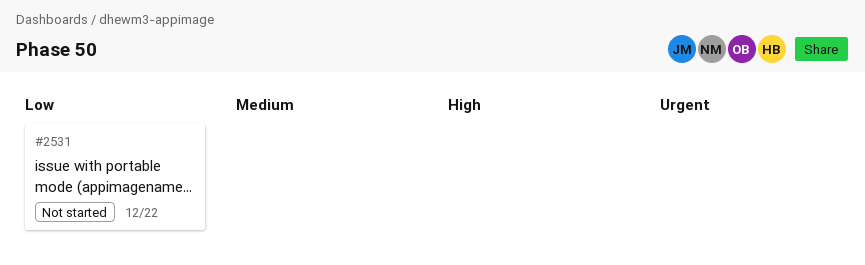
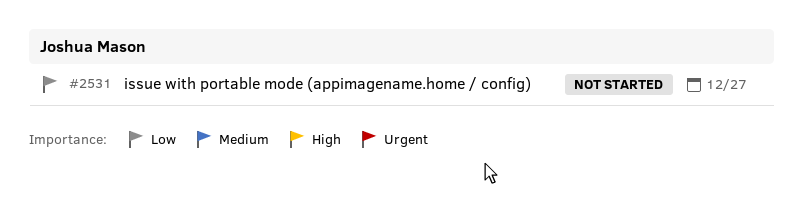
#2531, due: Dec 22 -> Dec 27

